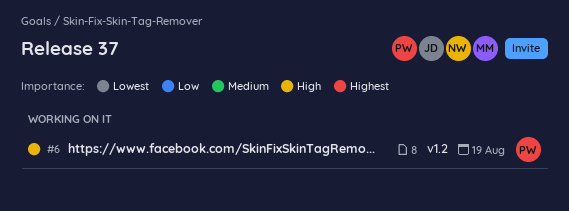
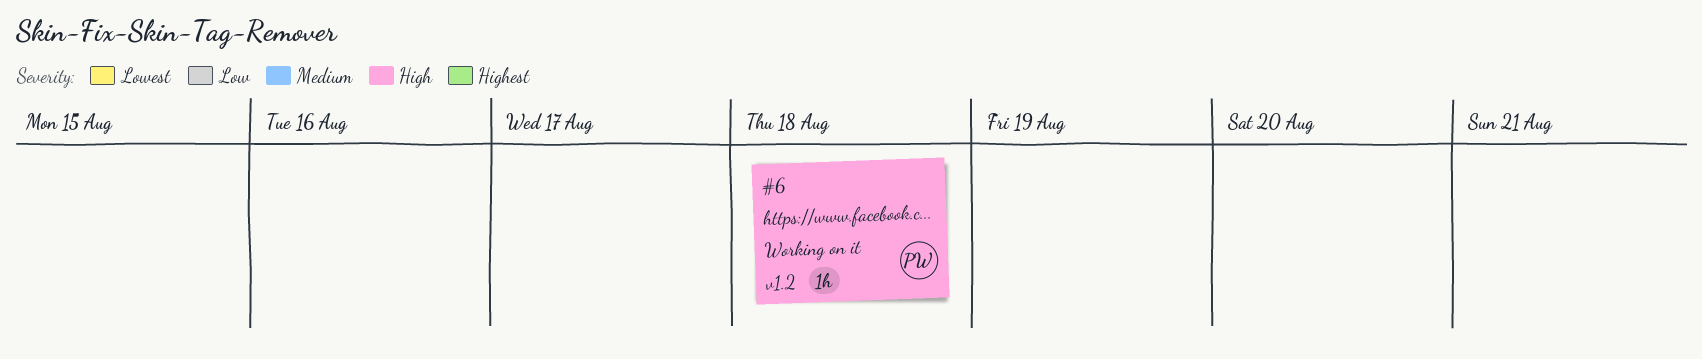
#6, due: Aug 19 -> Aug 18

